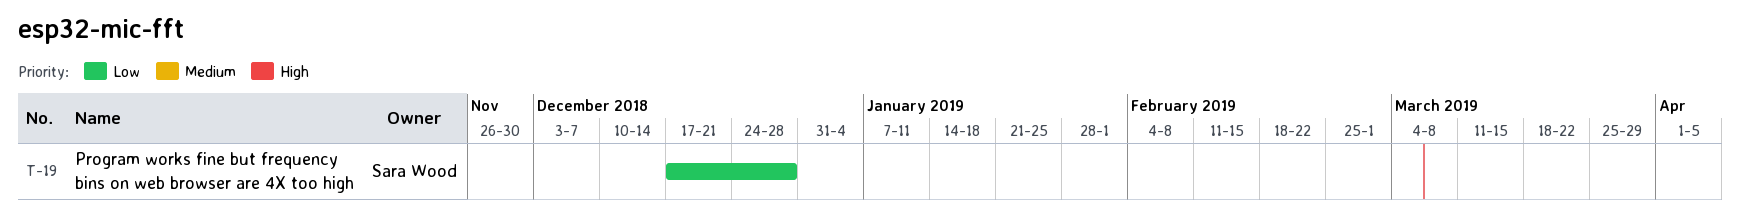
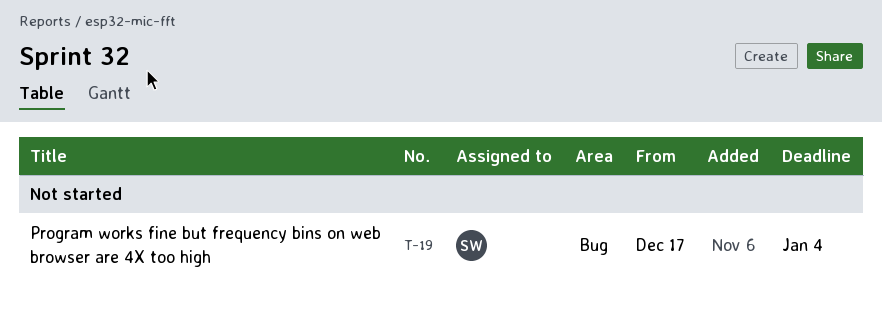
T-19, due: Dec 28 -> Jan 4

